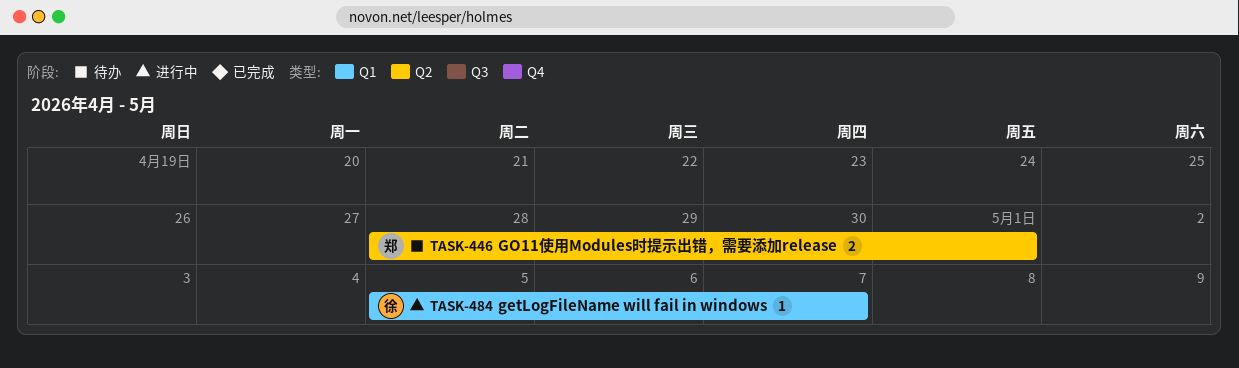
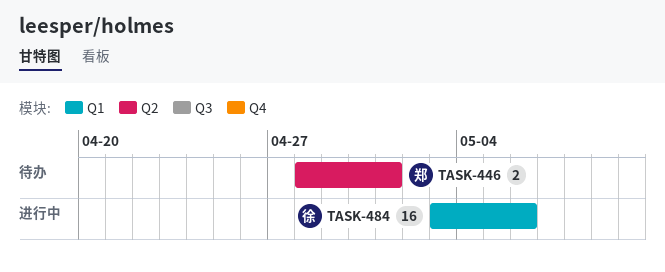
TASK-484, estimate: 1 -> 16
TASK-484, start: May 5 -> May 3
TASK-484, due: May 7 -> May 6

